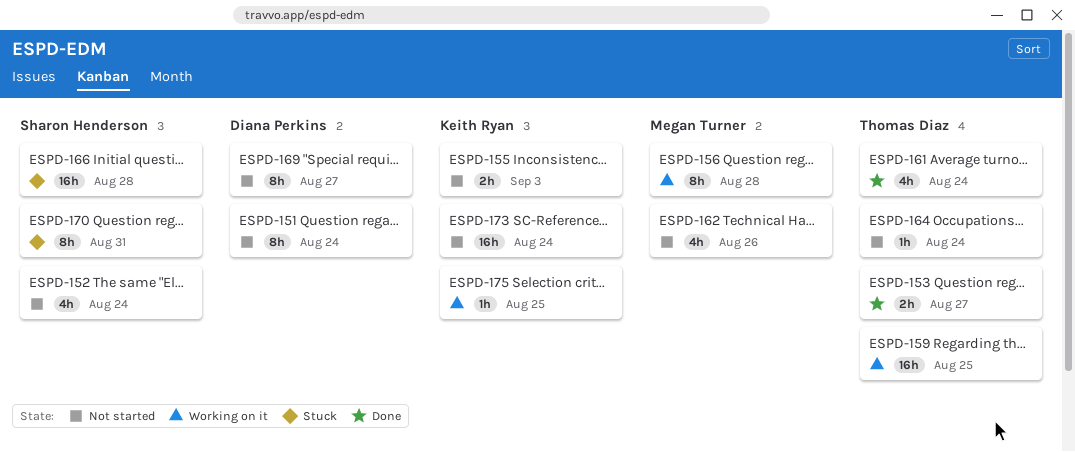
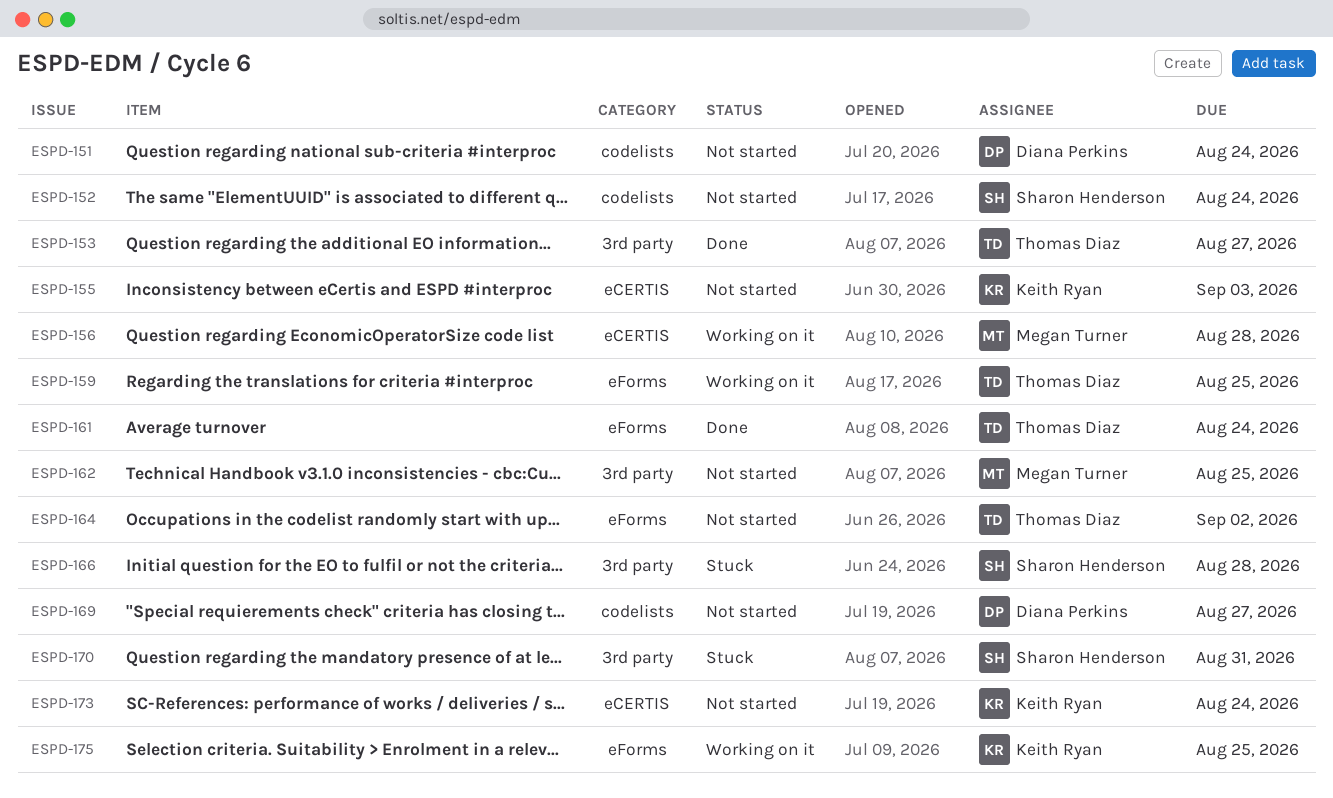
ESPD-162, due: Aug 26 -> Aug 25
ESPD-164, due: Aug 24 -> Sep 2

